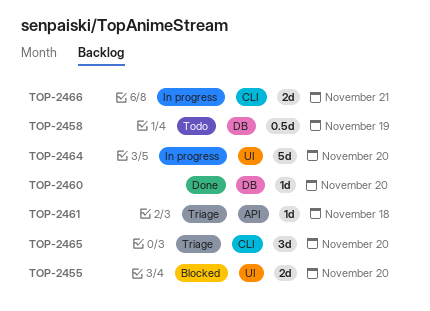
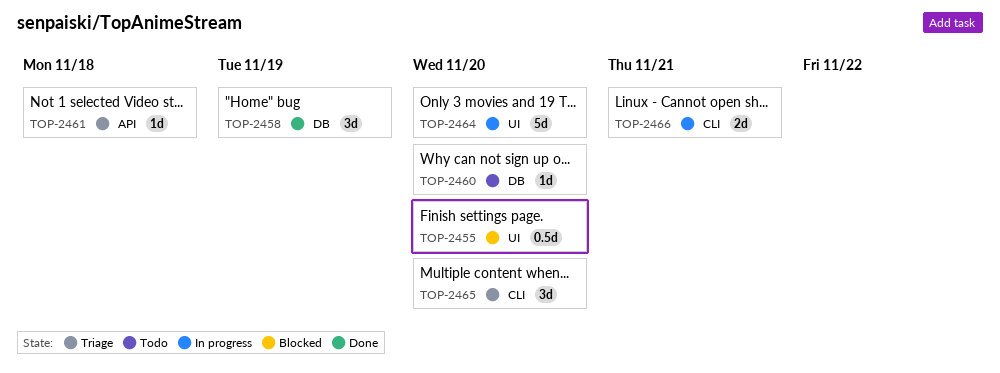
TOP-2455, estimate: 2d -> 0.5d
TOP-2458, status: Todo -> Done
TOP-2458, estimate: 0.5d -> 3d
TOP-2460, status: Done -> Todo

